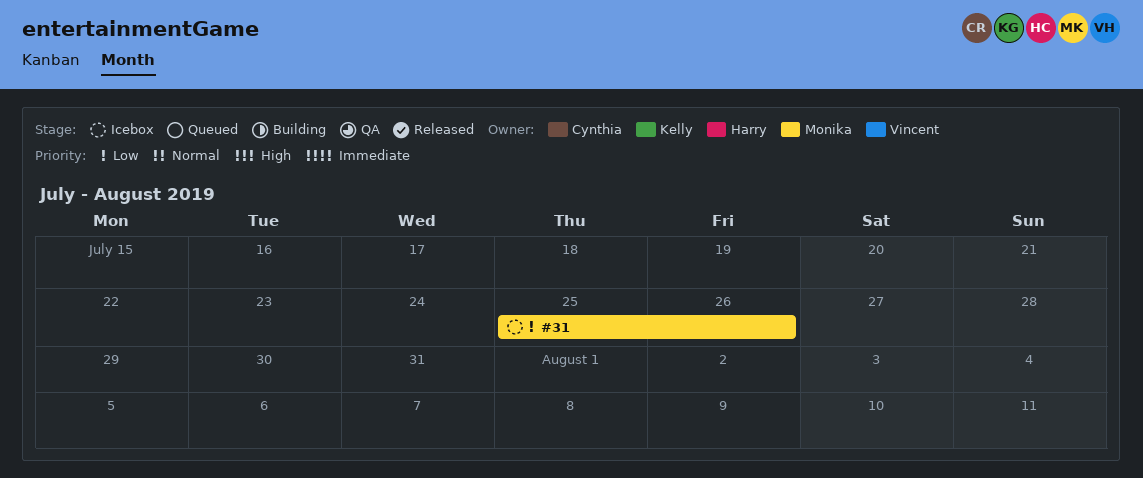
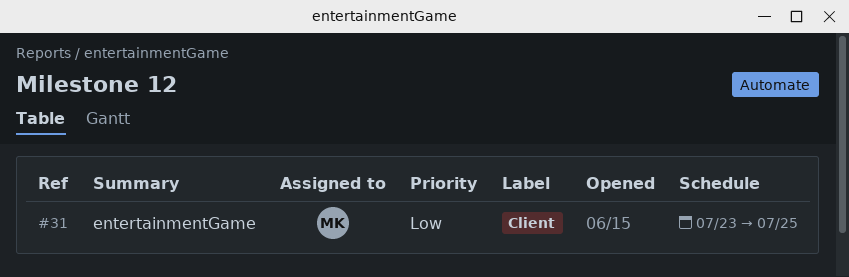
#31, start: Jul 25 -> Jul 23
#31, due: Jul 26 -> Jul 25

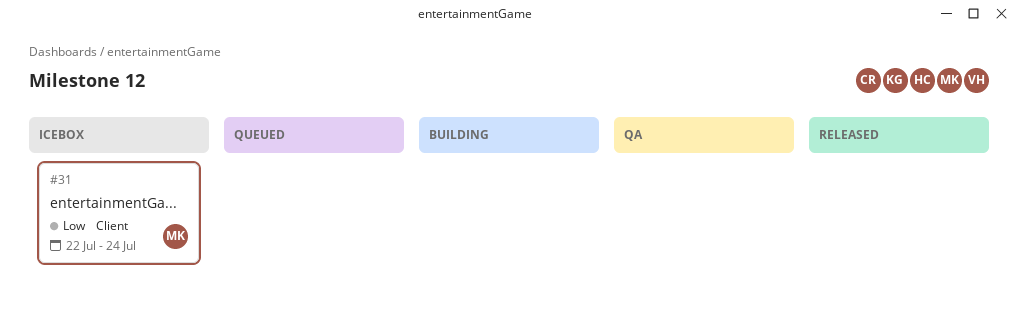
#31, start: Jul 23 -> Jul 22
#31, due: Jul 25 -> Jul 24

